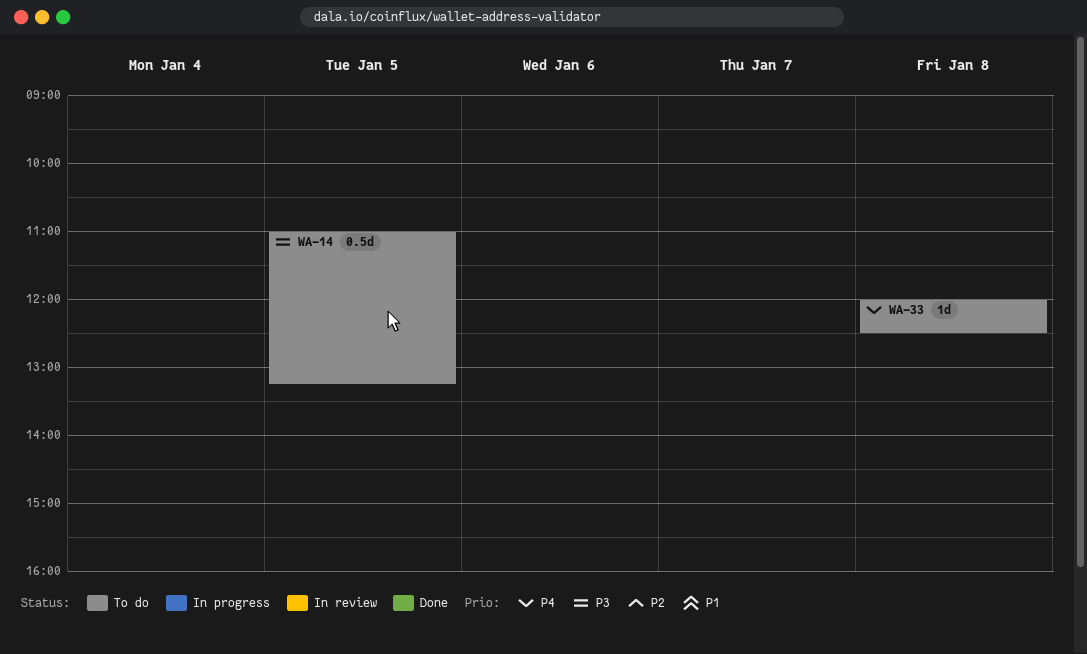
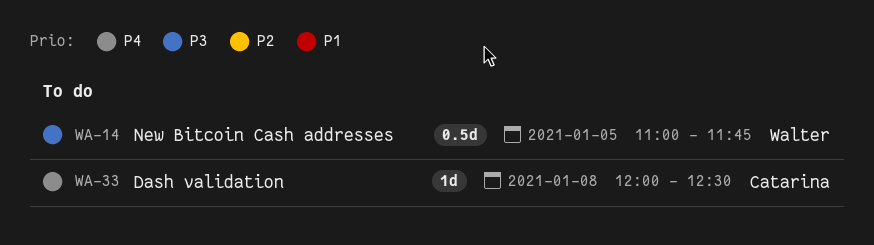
WA-14, ends: 13:15 -> 11:45

